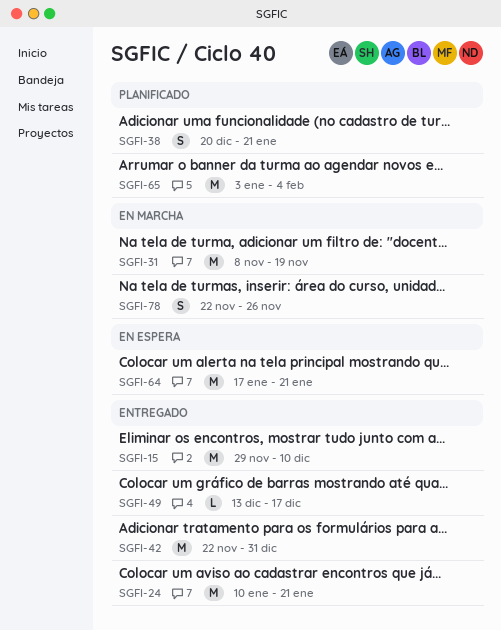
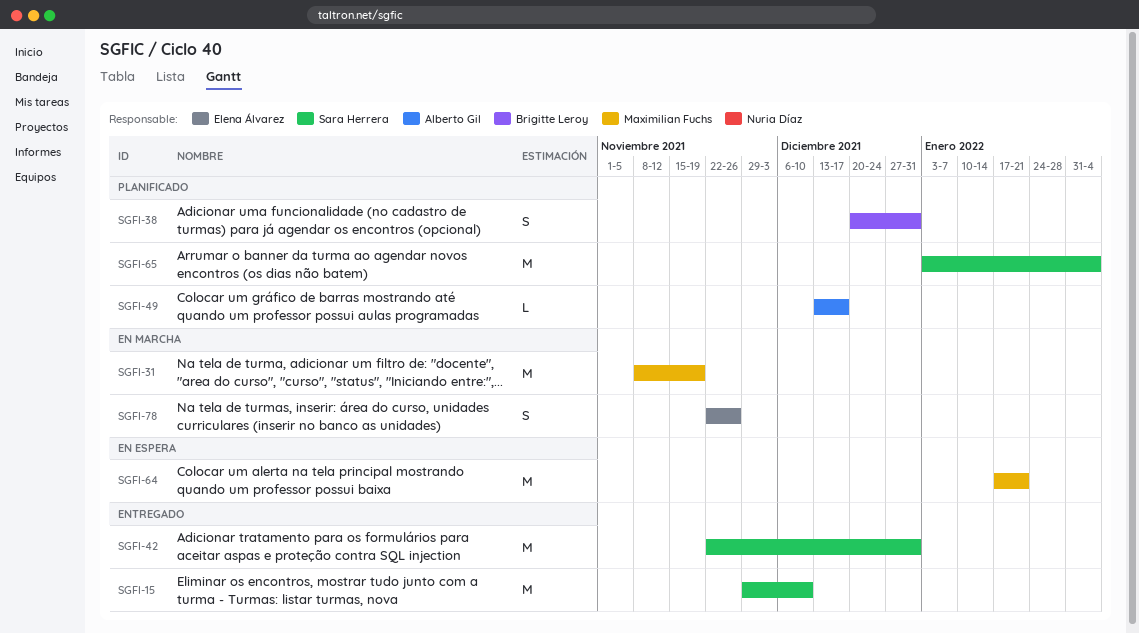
SGFI-24: present -> none
SGFI-38, due: Jan 21 -> Dec 31
SGFI-49, status: Entregado -> Planificado

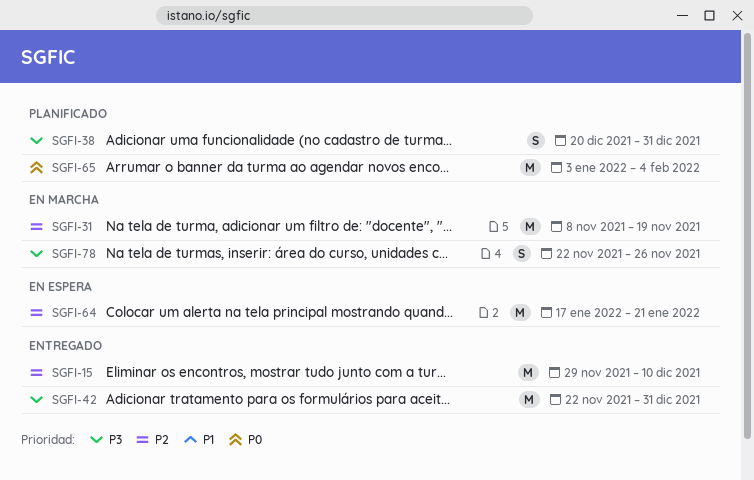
SGFI-49: present -> none

